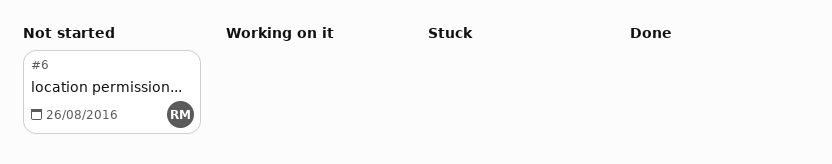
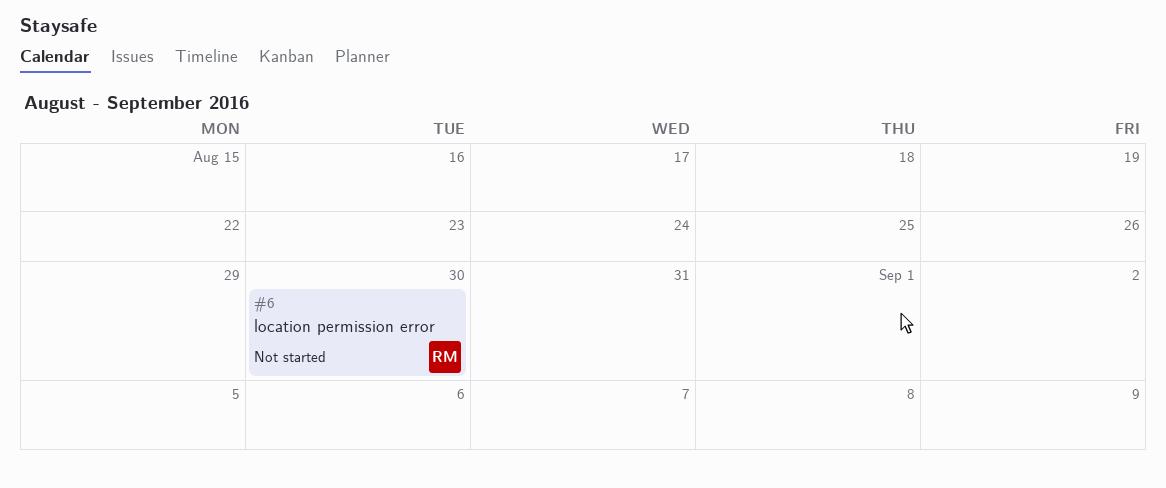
#6, due: Aug 26 -> Aug 30

